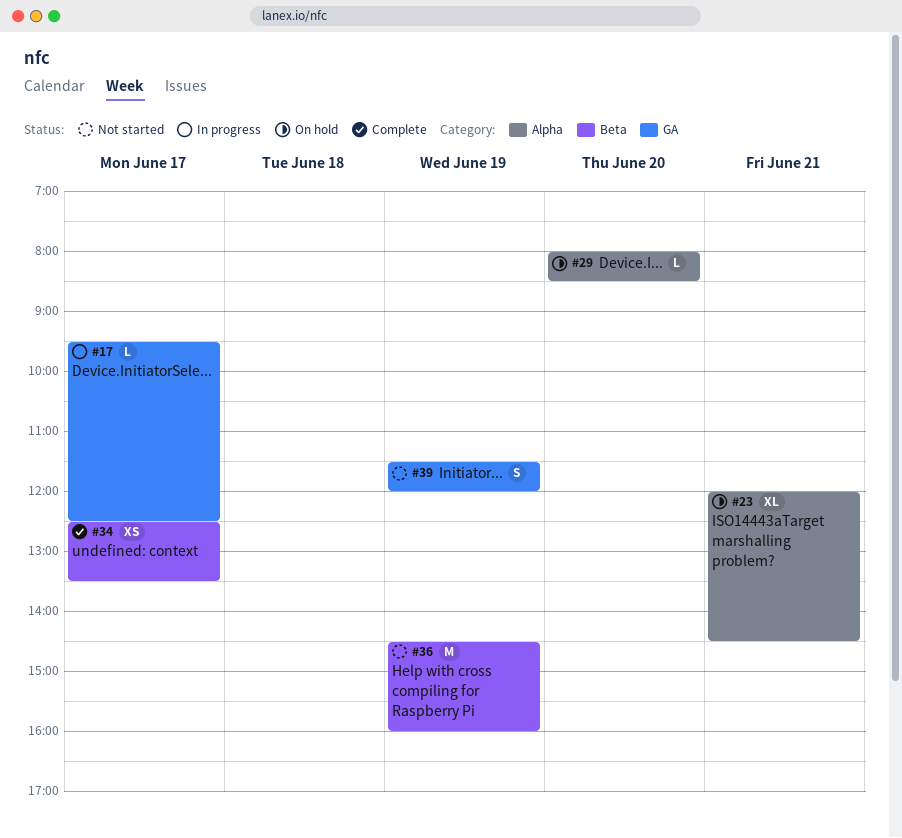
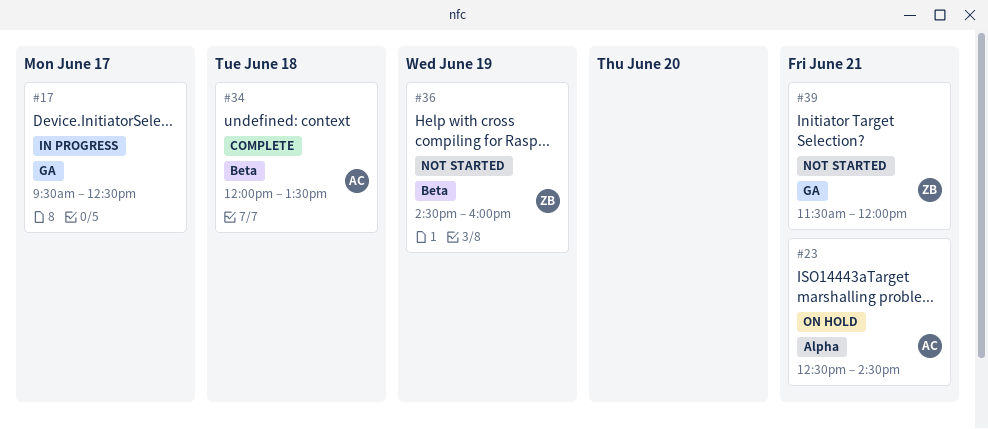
#23, begins: 12:00 -> 12:30
#29: present -> none
#34, day: Jun 17 -> Jun 18
#34, begins: 12:30 -> 12:00
#39, day: Jun 19 -> Jun 21

